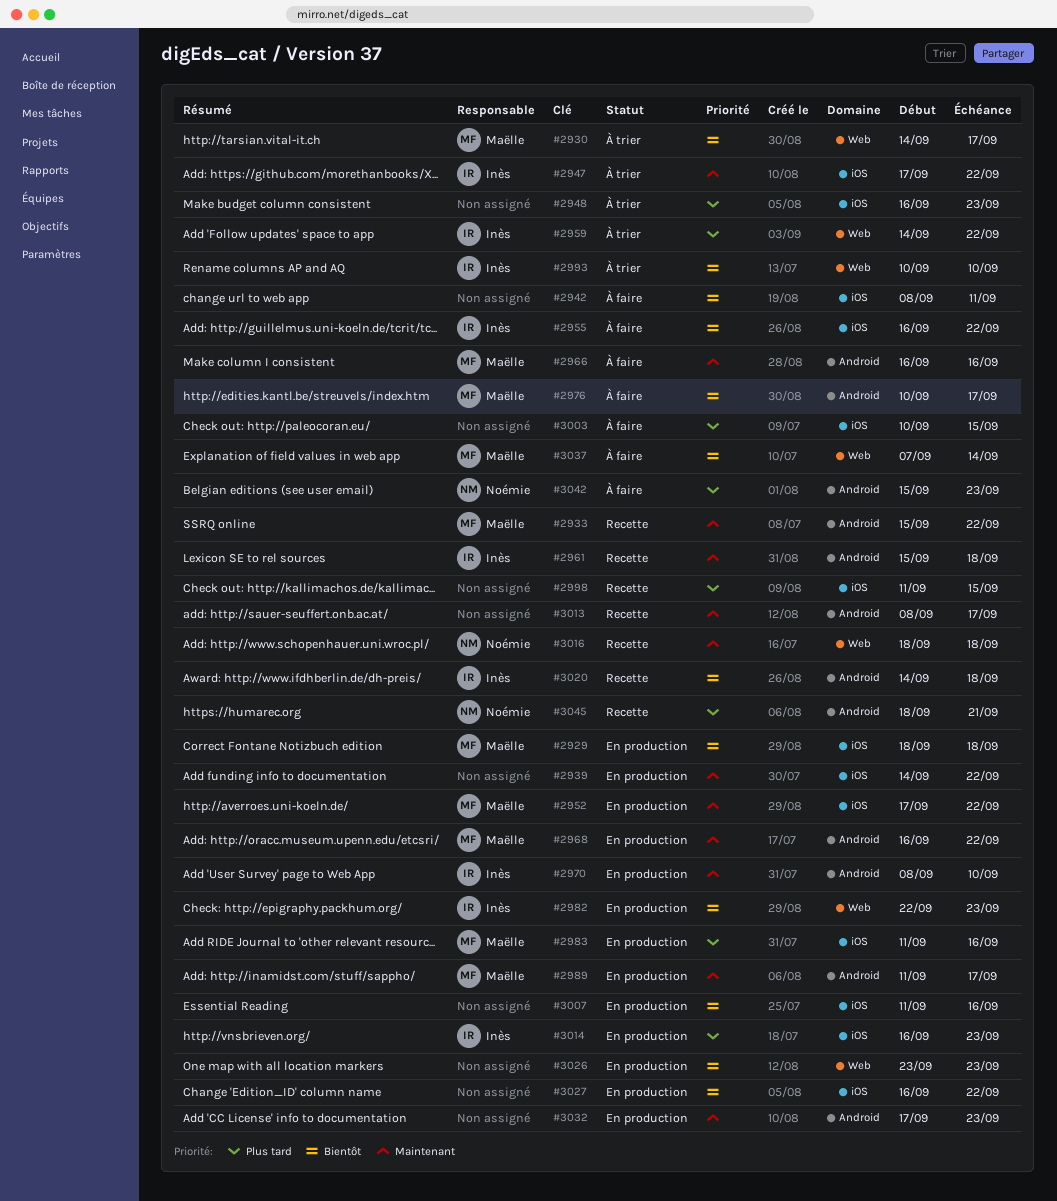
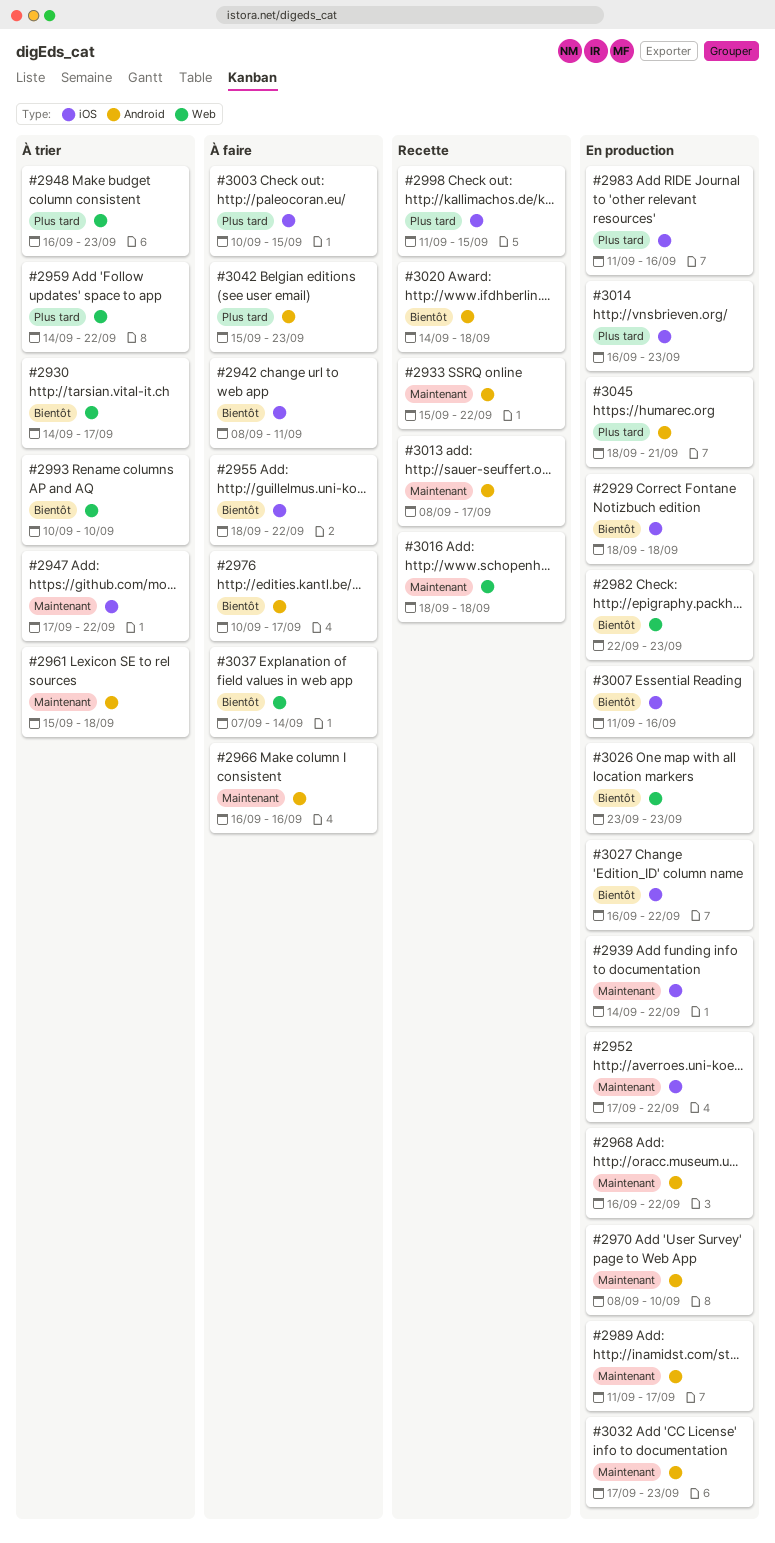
#2948, label: iOS -> Web
#2955, start: Sep 16 -> Sep 18
#2961, status: Recette -> À trier
#3045, status: Recette -> En production

